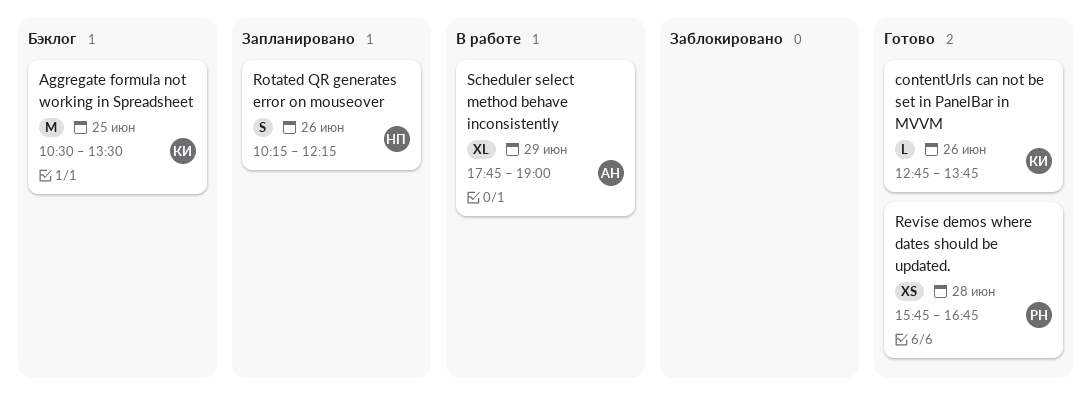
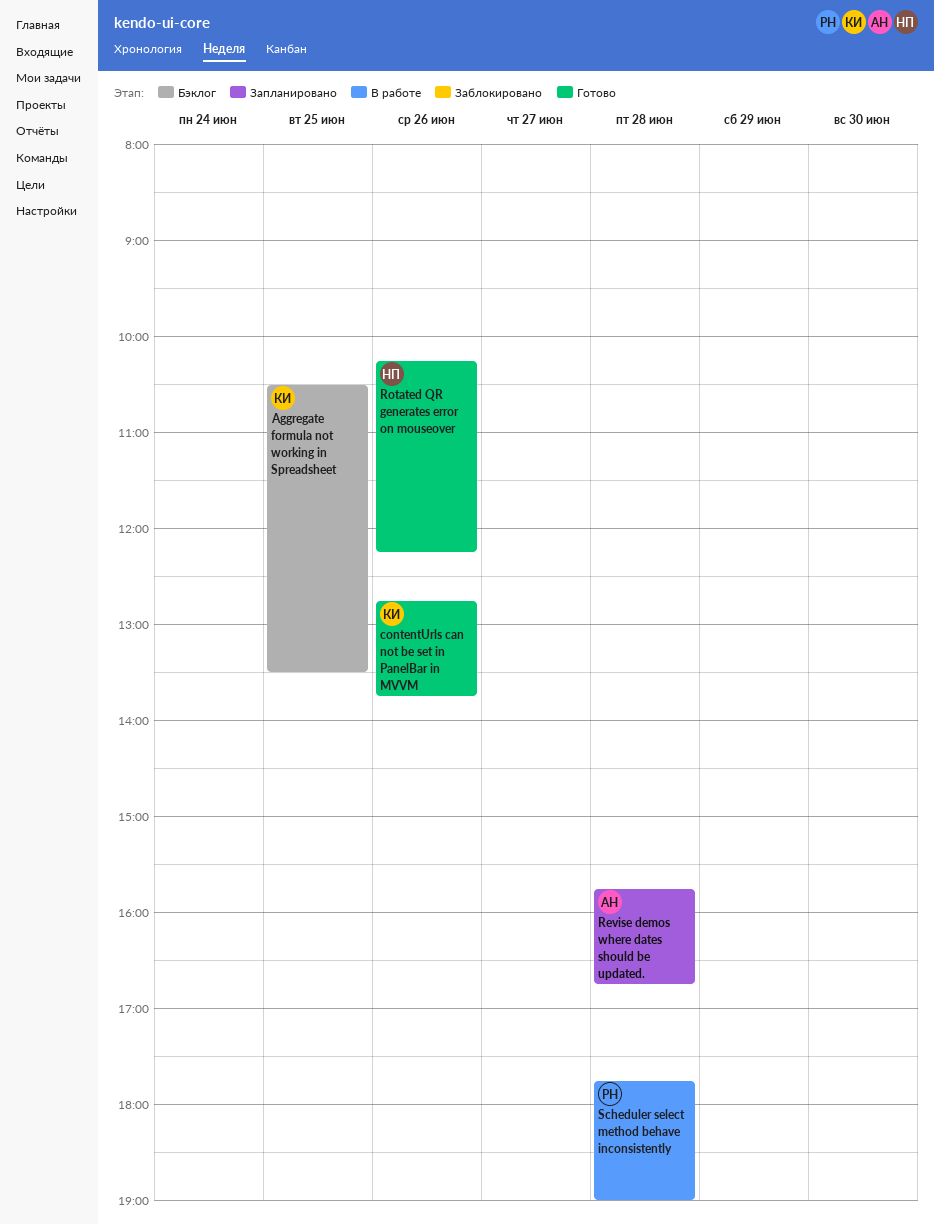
Revise demos where dates should be updated., status: Готово -> Запланировано
Revise demos where dates should be updated., owner: РН -> АН
Rotated QR generates error on mouseover, status: Запланировано -> Готово
Scheduler select method behave inconsistently, owner: АН -> РН
Scheduler select method behave inconsistently, day: Jun 29 -> Jun 28

